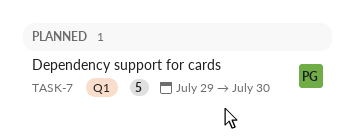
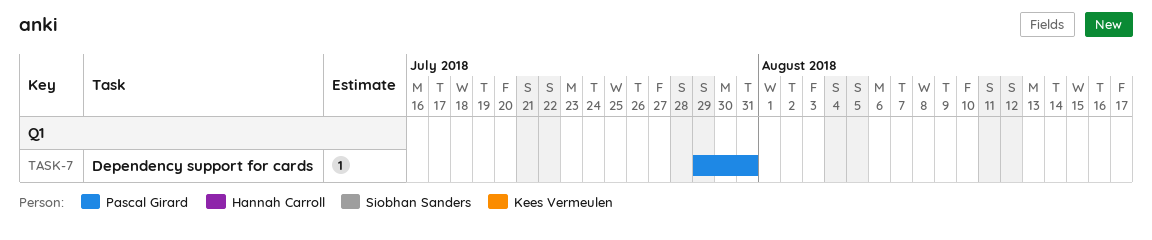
TASK-7, estimate: 5 -> 1
TASK-7, due: Jul 30 -> Jul 31

